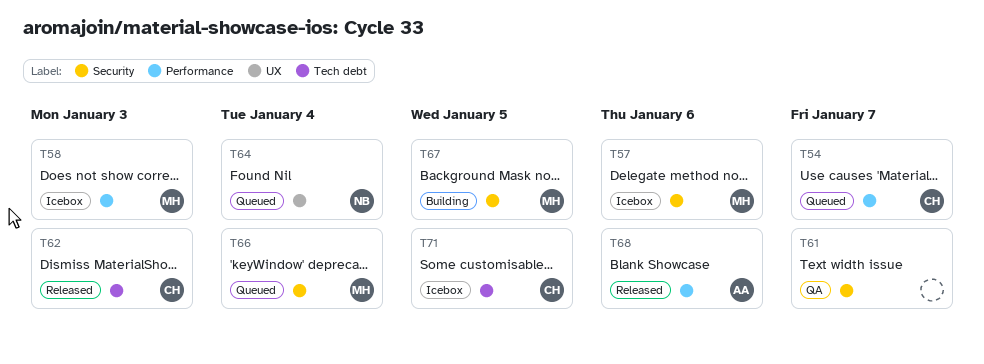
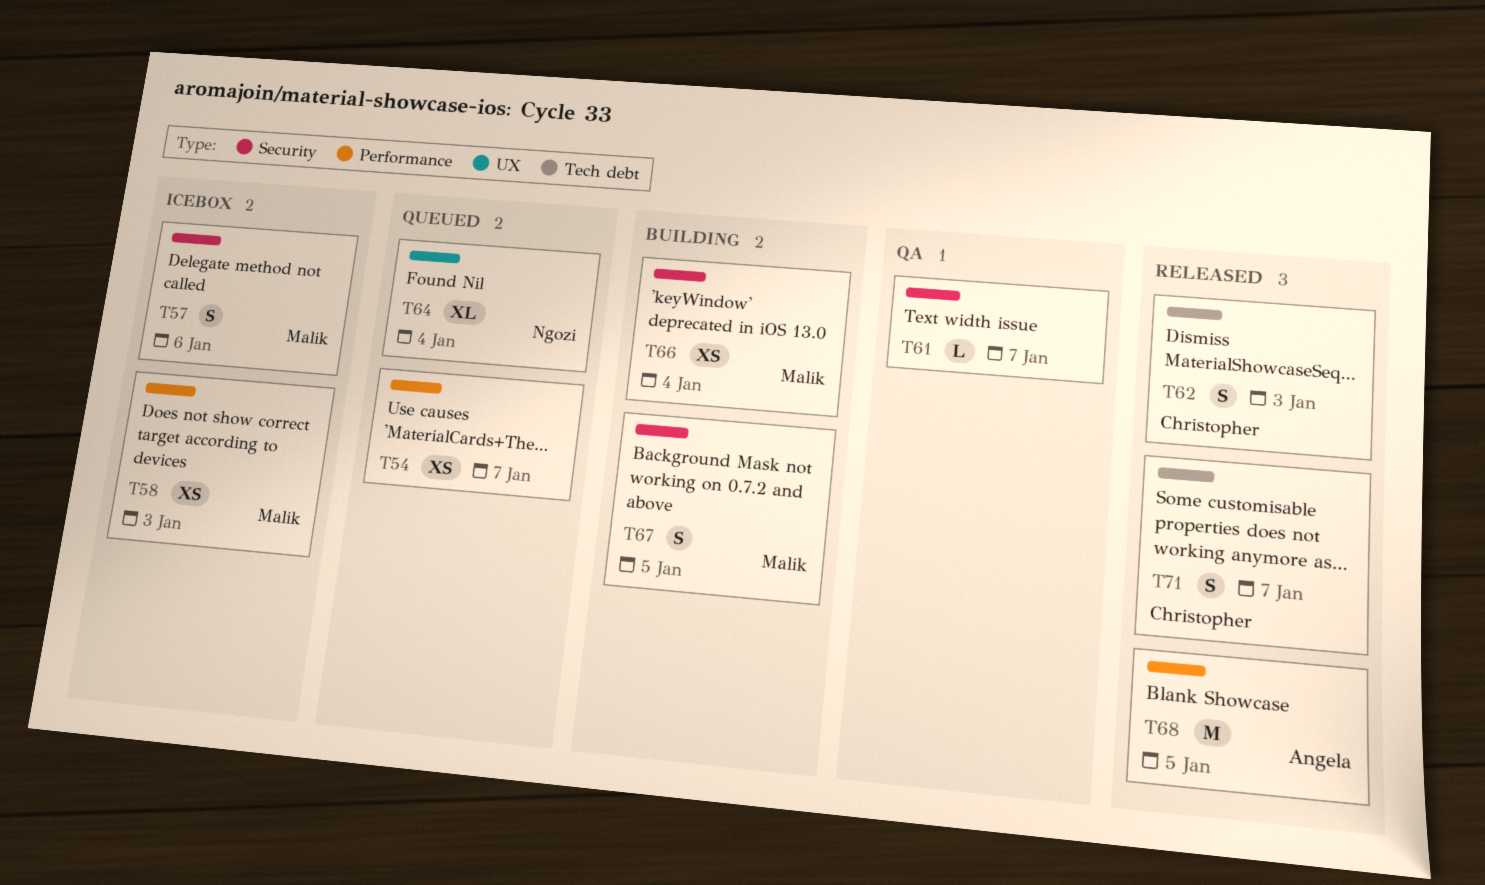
T54, owner: Christopher -> none
T66, status: Queued -> Building
T68, due: Jan 6 -> Jan 5
T71, status: Icebox -> Released
T71, due: Jan 5 -> Jan 7

